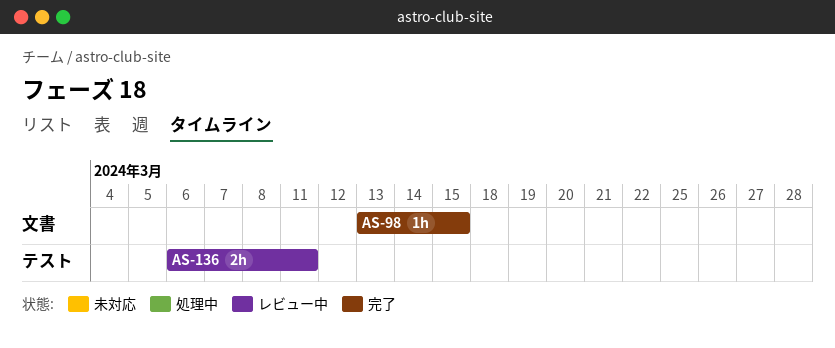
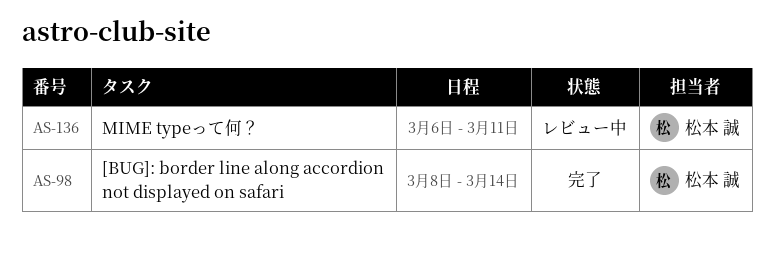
AS-98, start: Mar 13 -> Mar 8
AS-98, due: Mar 15 -> Mar 14

